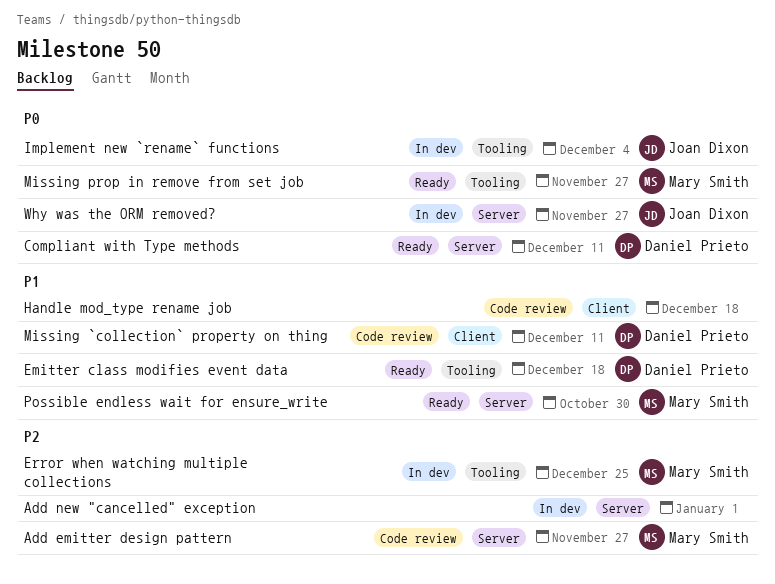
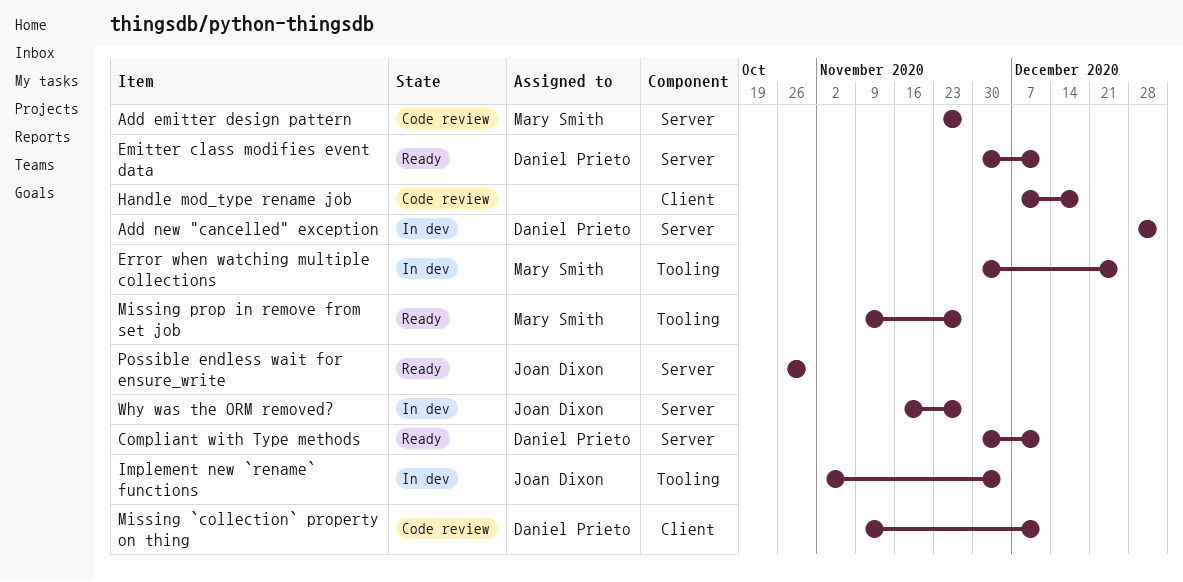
Add new "cancelled" exception, owner: none -> Daniel Prieto
Emitter class modifies event data, label: Tooling -> Server
Emitter class modifies event data, due: Dec 18 -> Dec 11
Possible endless wait for ensure_write, owner: Mary Smith -> Joan Dixon

